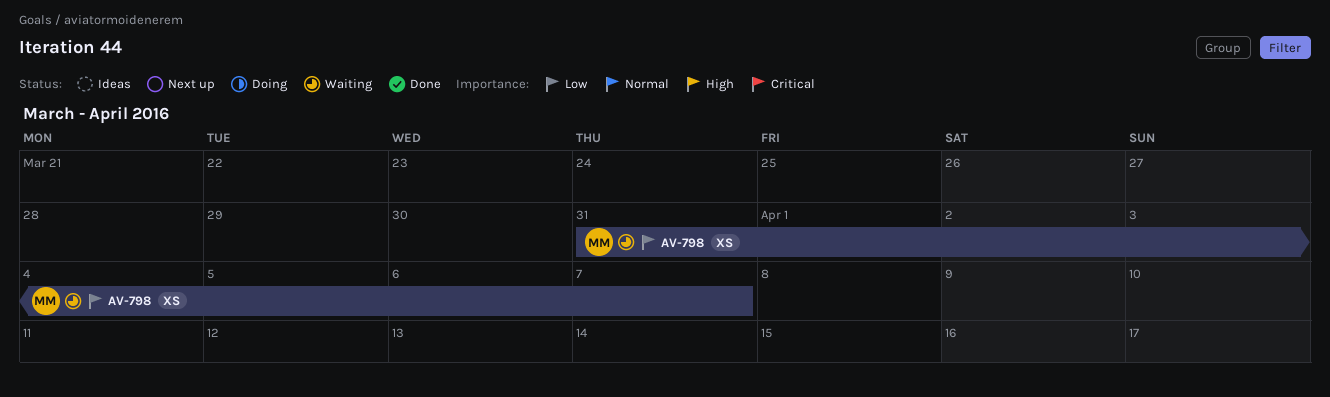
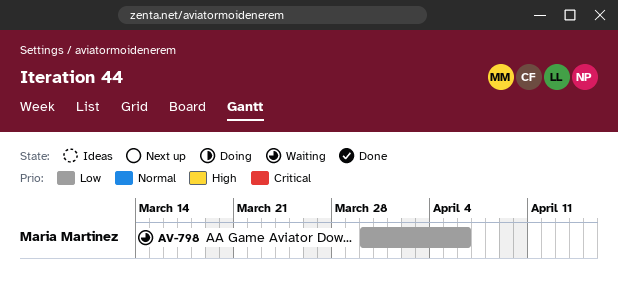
AV-798, start: Mar 31 -> Mar 30
AV-798, due: Apr 7 -> Apr 6

